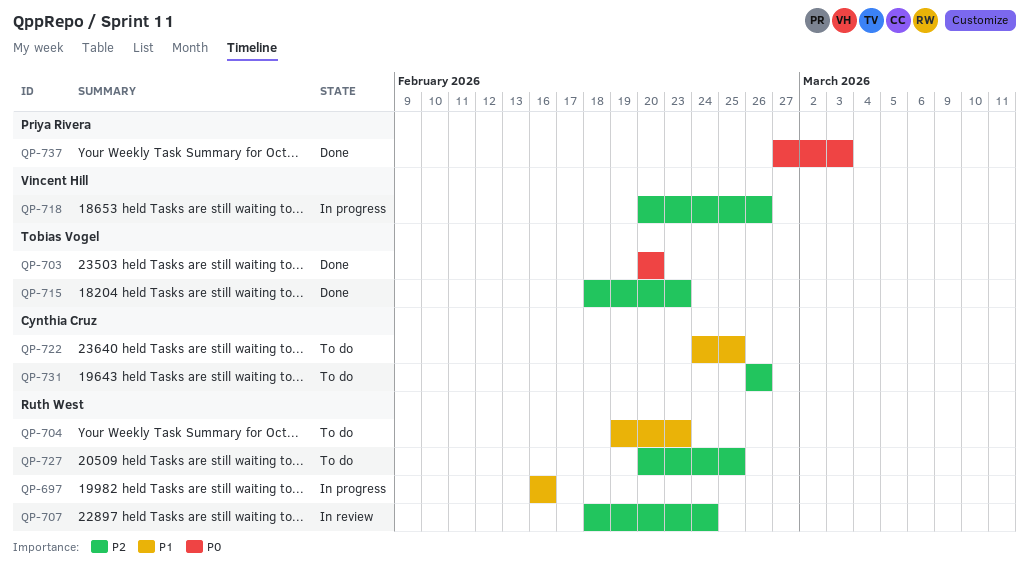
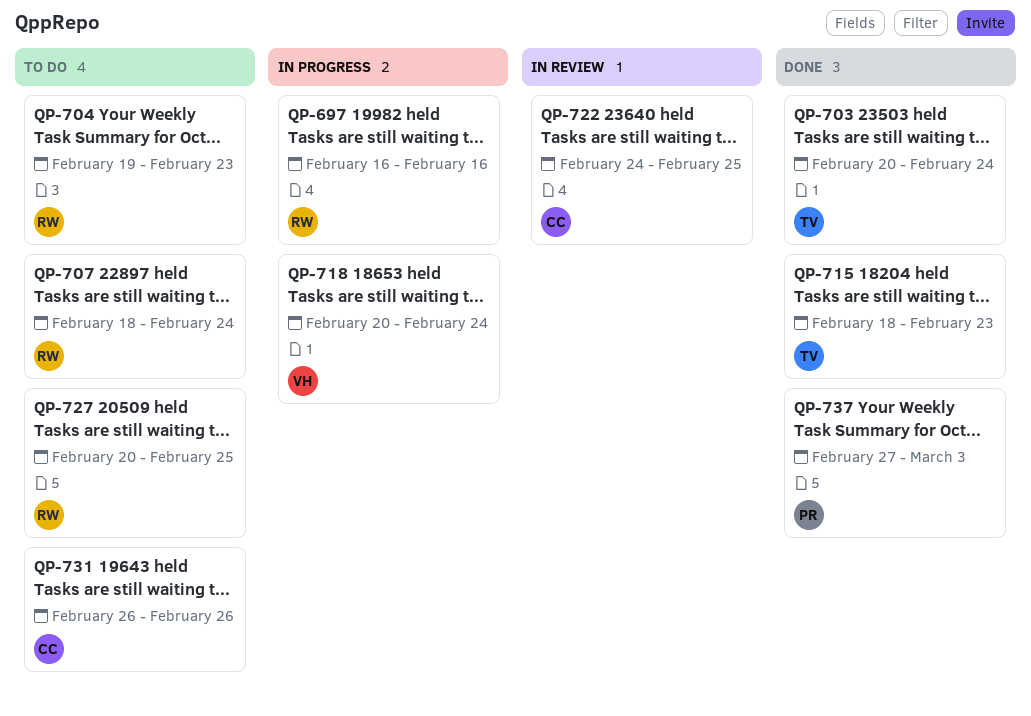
QP-703, due: Feb 20 -> Feb 24
QP-707, status: In review -> To do
QP-718, due: Feb 26 -> Feb 24
QP-722, status: To do -> In review

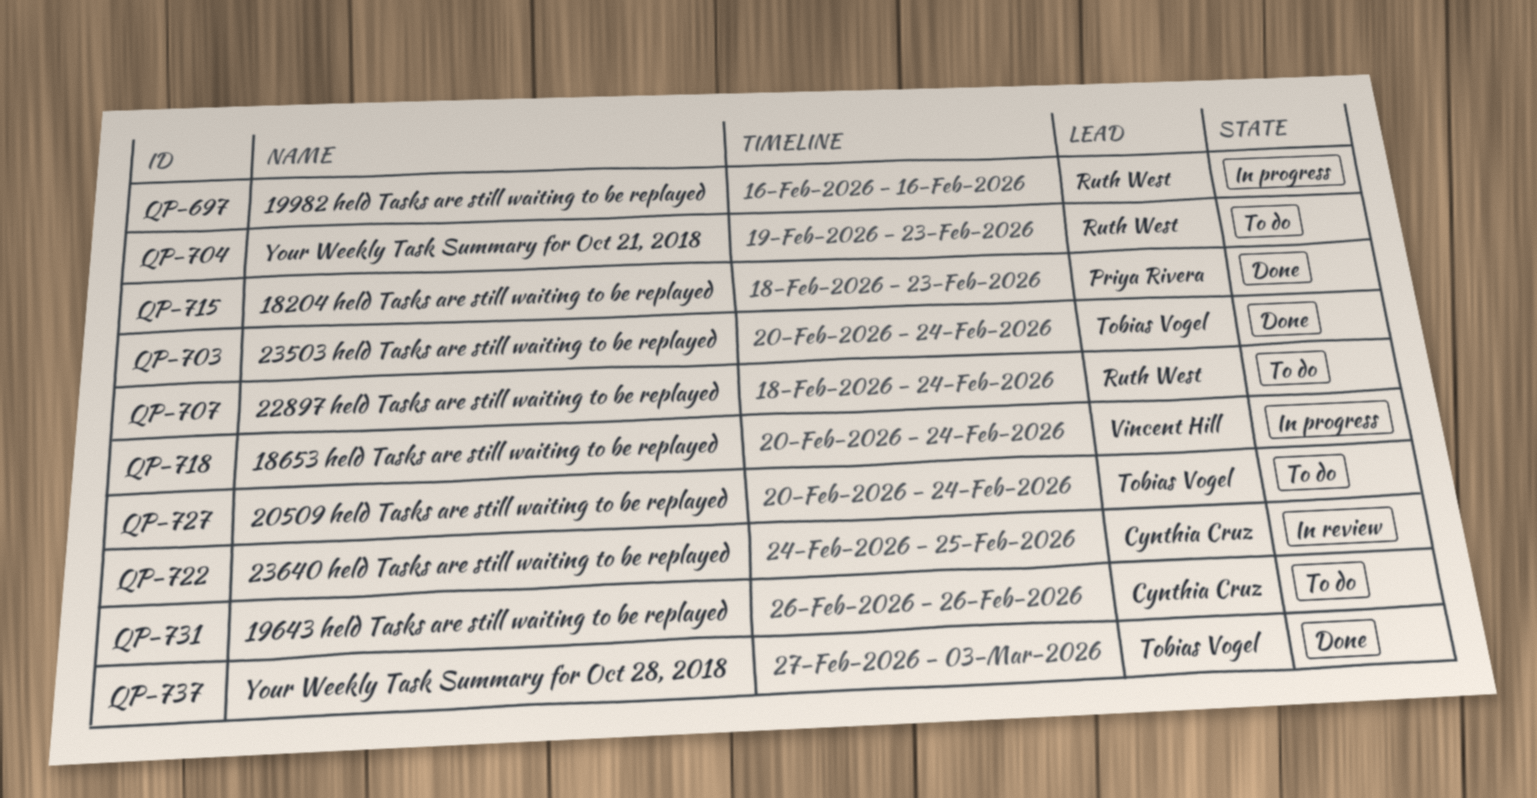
QP-715, owner: Tobias Vogel -> Priya Rivera
QP-727, owner: Ruth West -> Tobias Vogel
QP-727, due: Feb 25 -> Feb 24
QP-737, owner: Priya Rivera -> Tobias Vogel

